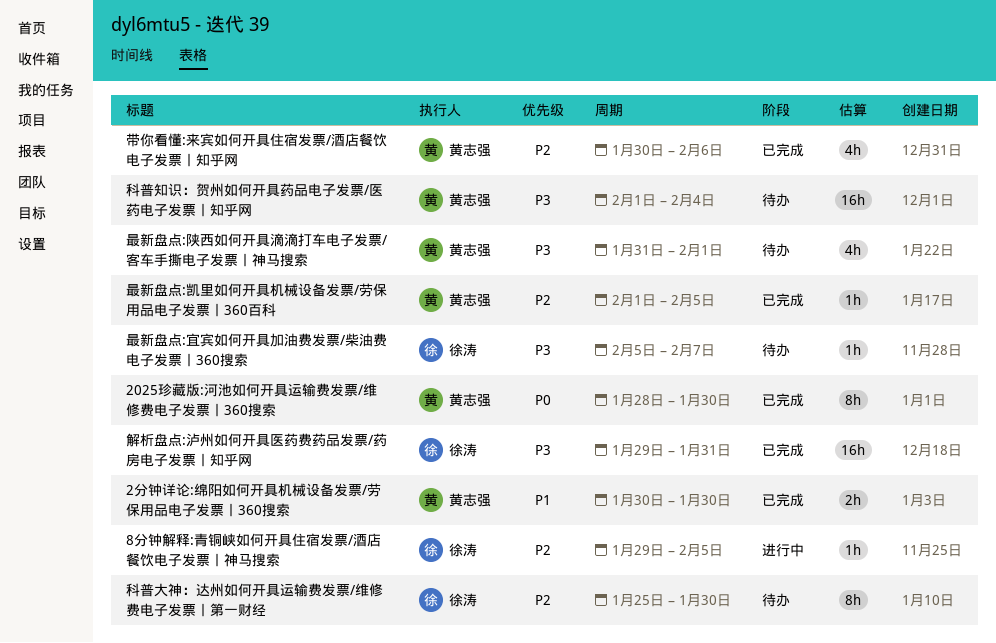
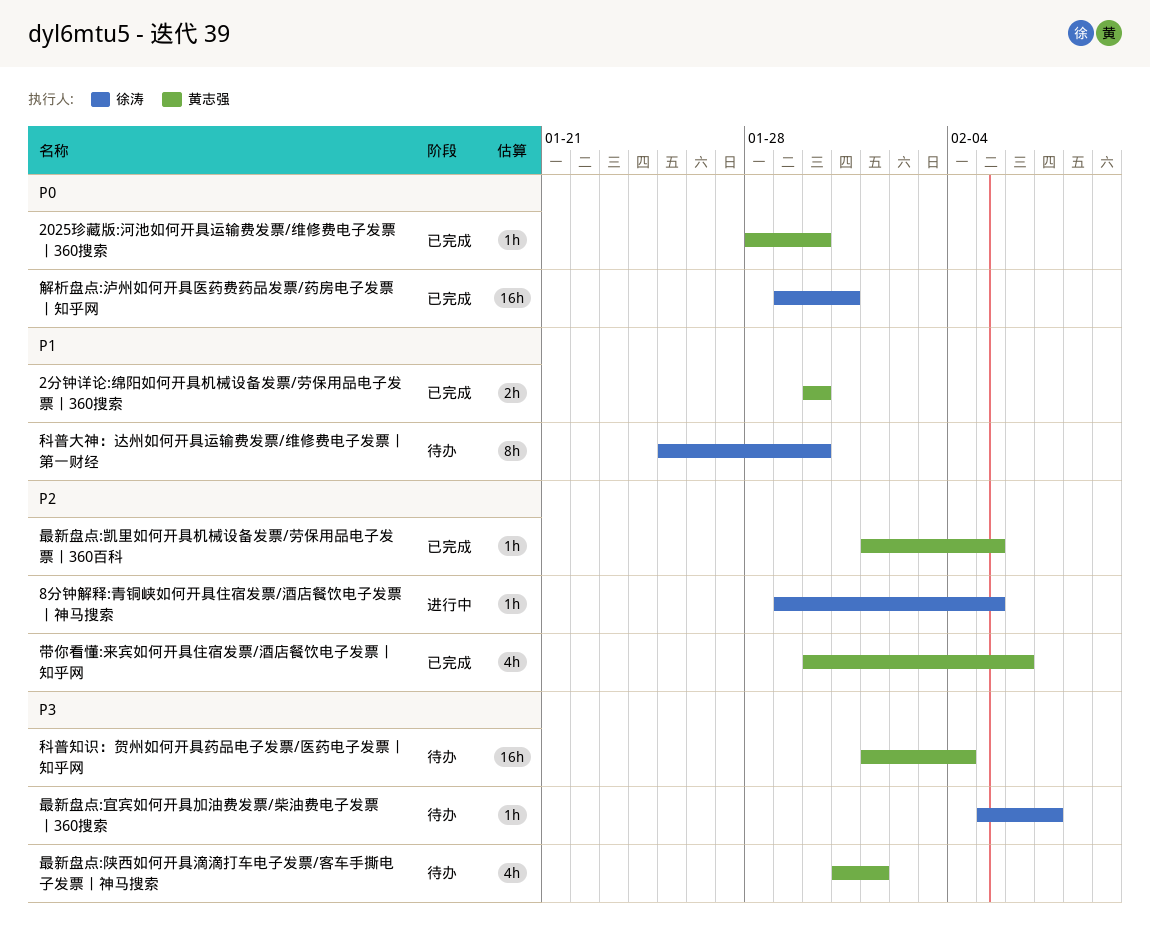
2025珍藏版:河池如何开具运输费发票/维修费电子发票丨360搜索, estimate: 8h -> 1h
科普大神：达州如何开具运输费发票/维修费电子发票丨第一财经, priority: P2 -> P1
解析盘点:泸州如何开具医药费药品发票/药房电子发票丨知乎网, priority: P3 -> P0

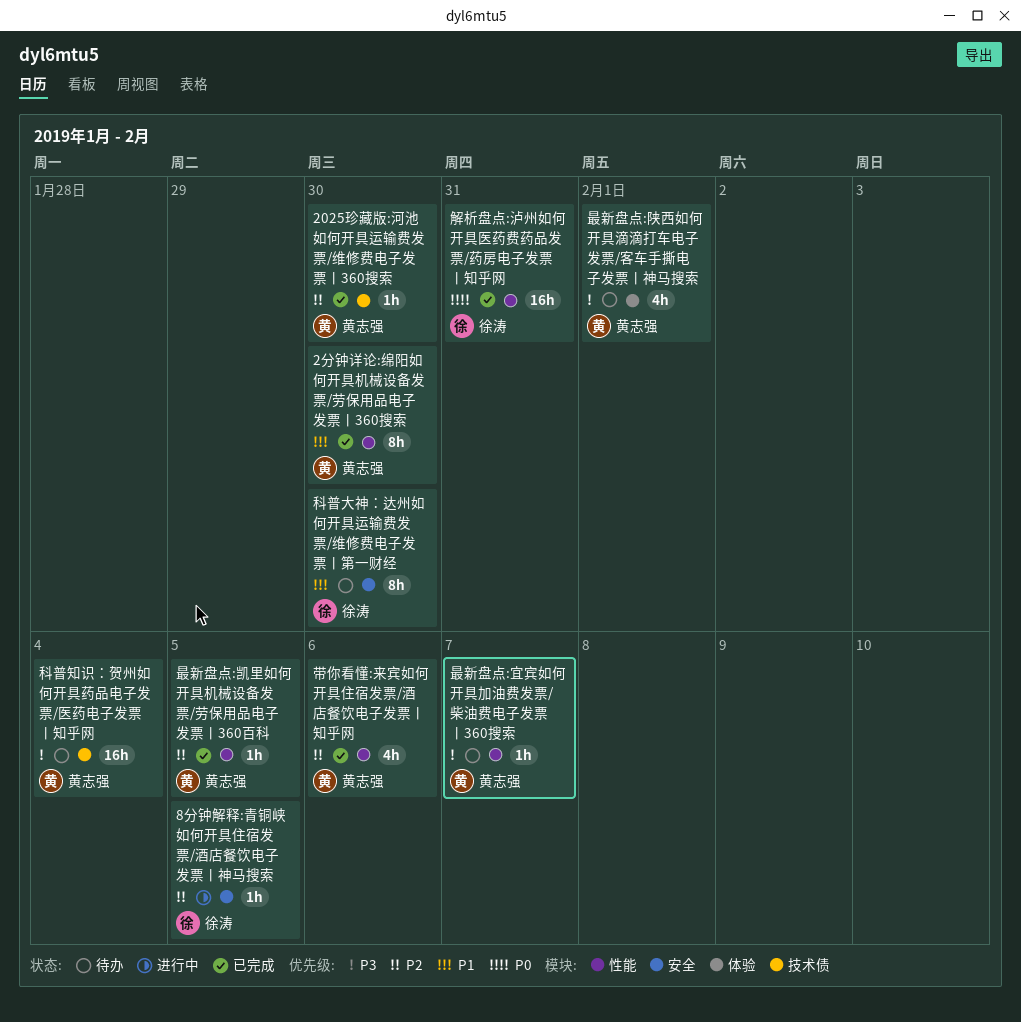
2025珍藏版:河池如何开具运输费发票/维修费电子发票丨360搜索, priority: P0 -> P2
2分钟详论:绵阳如何开具机械设备发票/劳保用品电子发票丨360搜索, estimate: 2h -> 8h
最新盘点:宜宾如何开具加油费发票/柴油费电子发票丨360搜索, owner: 徐涛 -> 黄志强

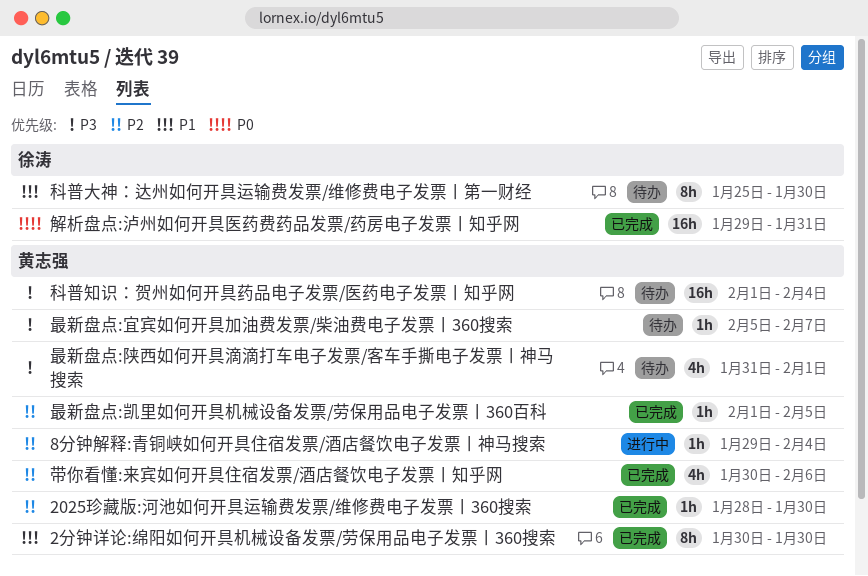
8分钟解释:青铜峡如何开具住宿发票/酒店餐饮电子发票丨神马搜索, owner: 徐涛 -> 黄志强
8分钟解释:青铜峡如何开具住宿发票/酒店餐饮电子发票丨神马搜索, due: Feb 5 -> Feb 4

